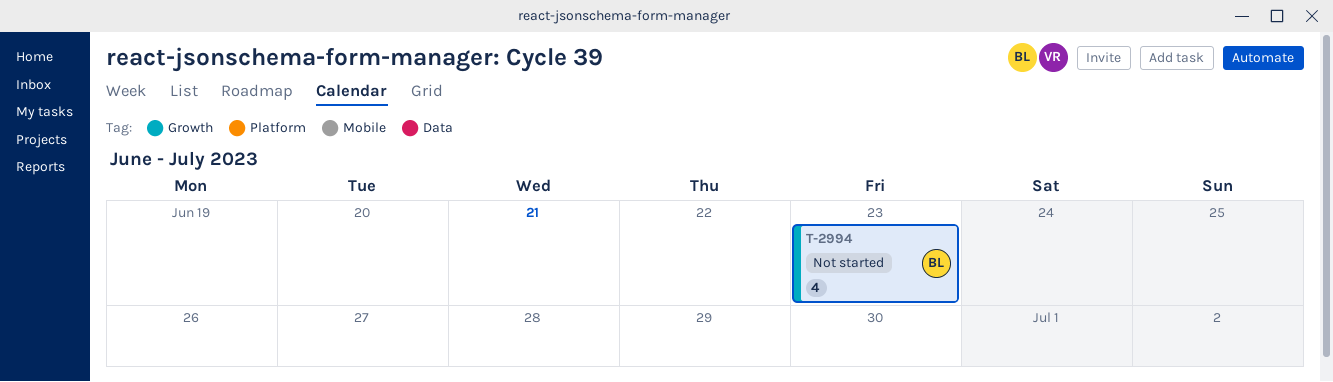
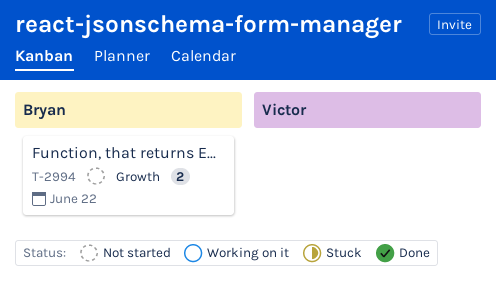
T-2994, estimate: 4 -> 2
T-2994, due: Jun 23 -> Jun 22

